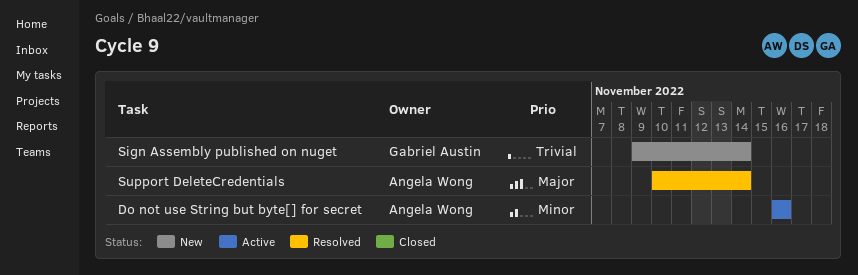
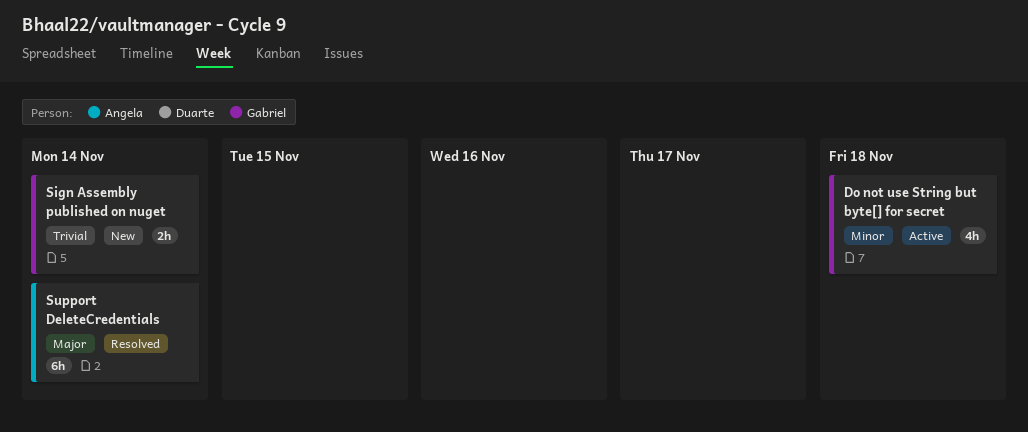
Do not use String but byte[] for secret, owner: Angela Wong -> Gabriel Austin
Do not use String but byte[] for secret, due: Nov 16 -> Nov 18

